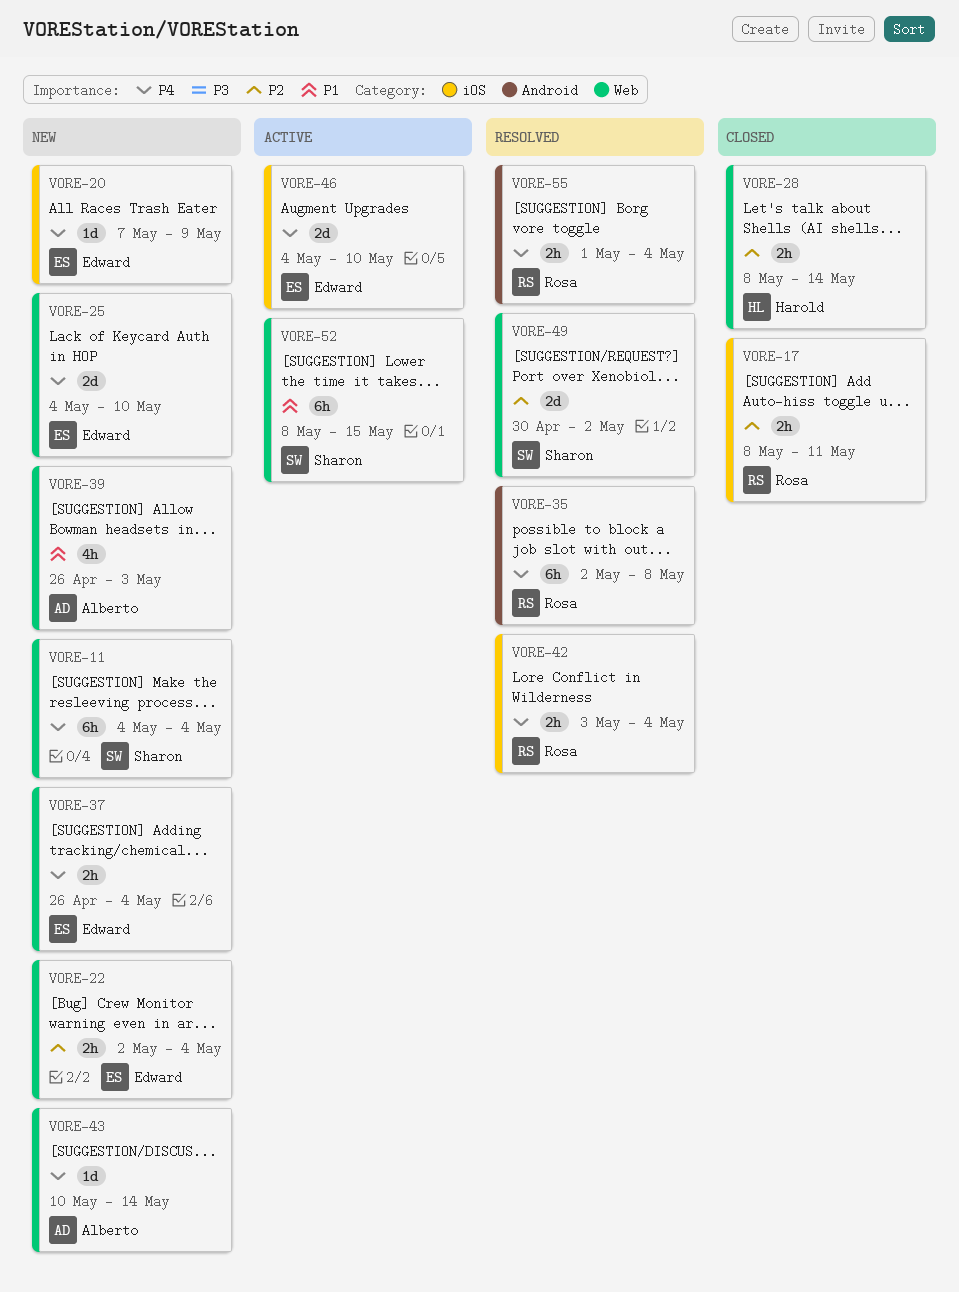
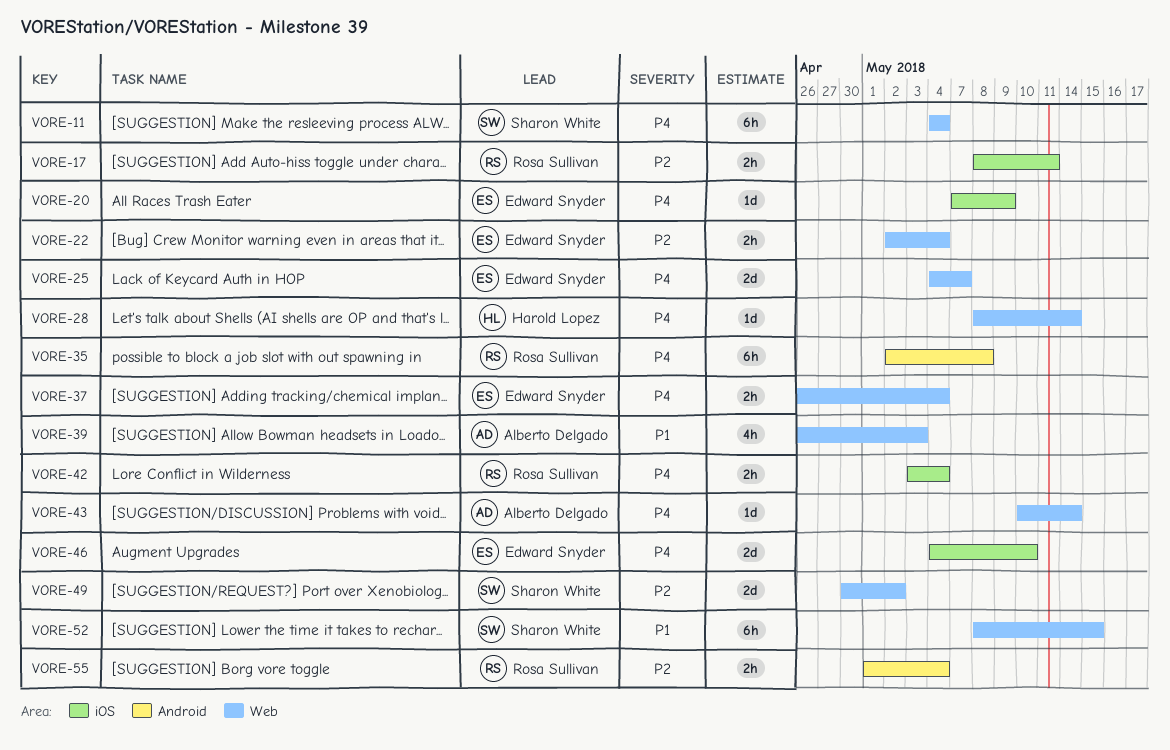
VORE-25, due: May 10 -> May 7
VORE-28, priority: P2 -> P4
VORE-28, estimate: 2h -> 1d
VORE-55, priority: P4 -> P2

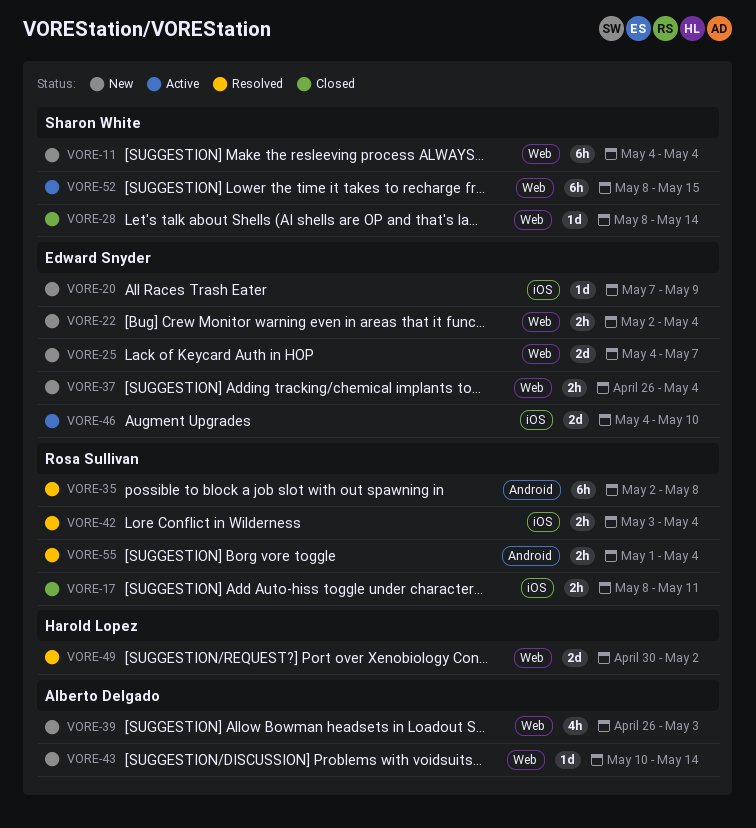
VORE-28, owner: Harold Lopez -> Sharon White
VORE-49, owner: Sharon White -> Harold Lopez

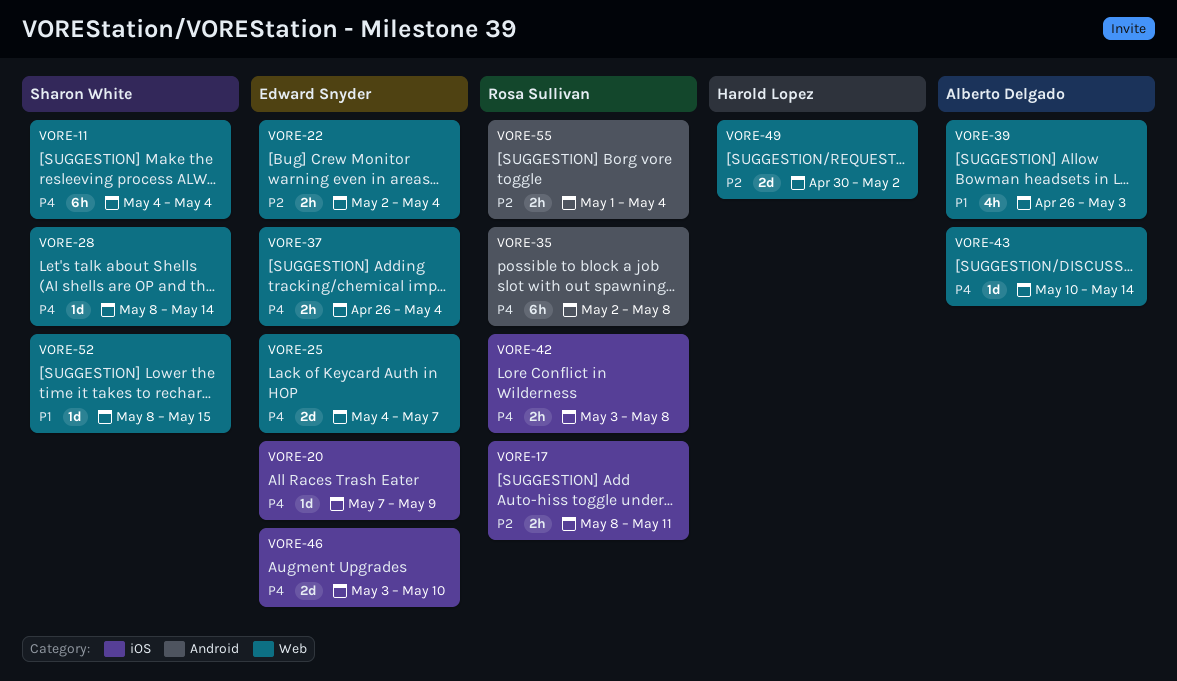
VORE-42, due: May 4 -> May 8
VORE-46, start: May 4 -> May 3
VORE-52, estimate: 6h -> 1d

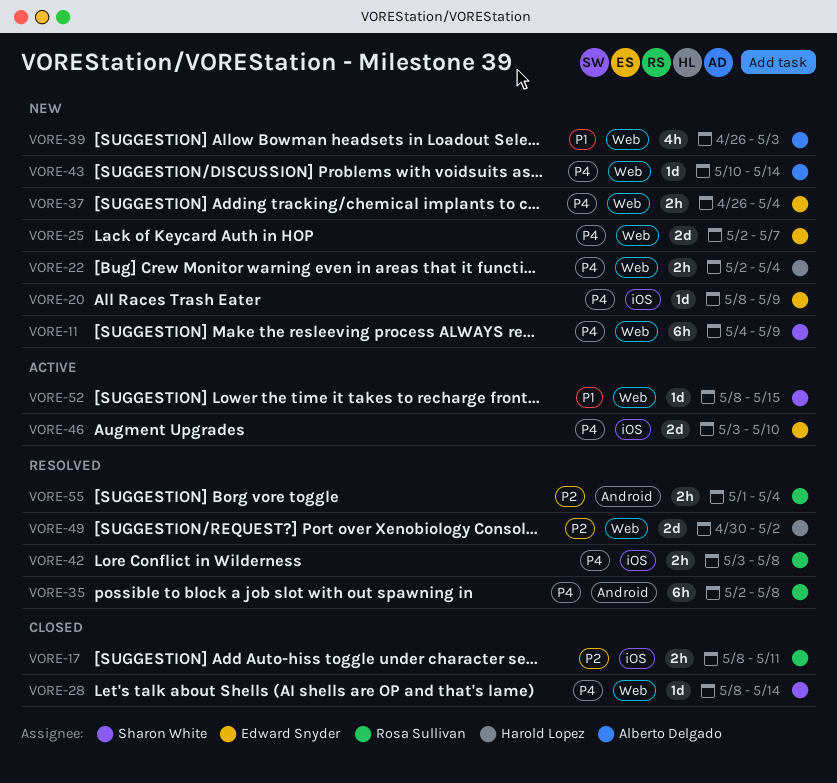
VORE-11, due: May 4 -> May 9
VORE-20, start: May 7 -> May 8
VORE-22, owner: Edward Snyder -> Harold Lopez
VORE-22, priority: P2 -> P4
VORE-25, start: May 4 -> May 2

